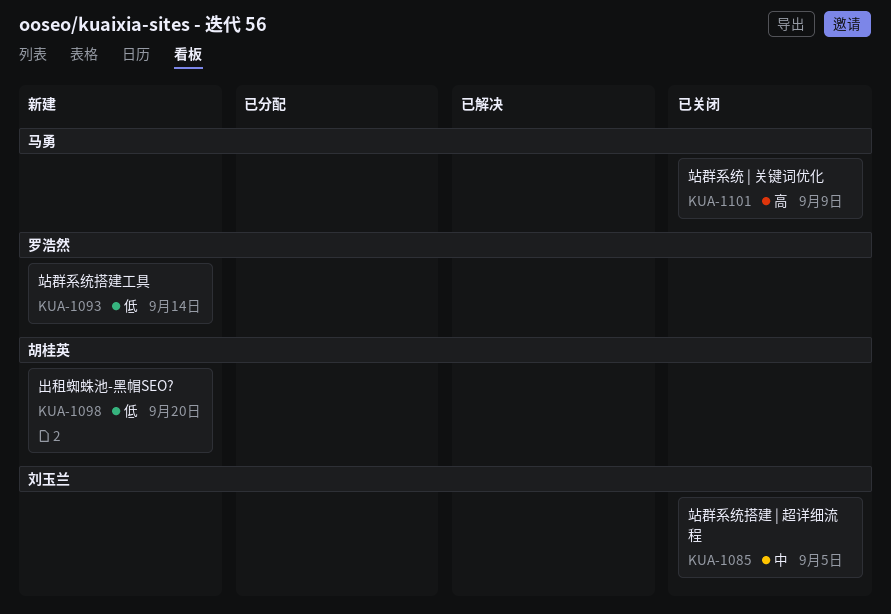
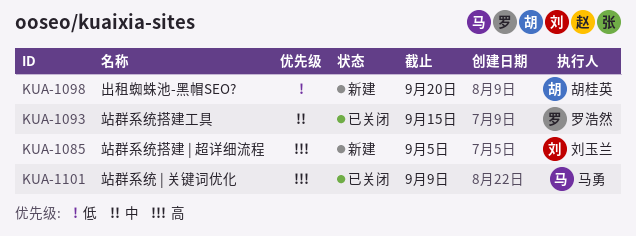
KUA-1085, status: 已关闭 -> 新建
KUA-1085, priority: 中 -> 高
KUA-1093, status: 新建 -> 已关闭
KUA-1093, priority: 低 -> 中
KUA-1093, due: Sep 14 -> Sep 15

